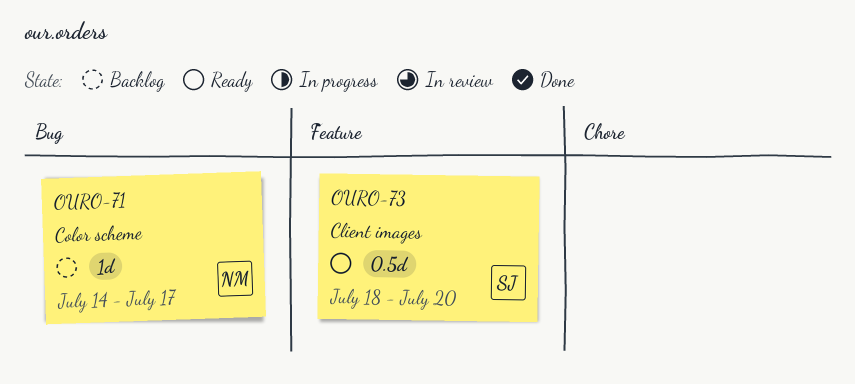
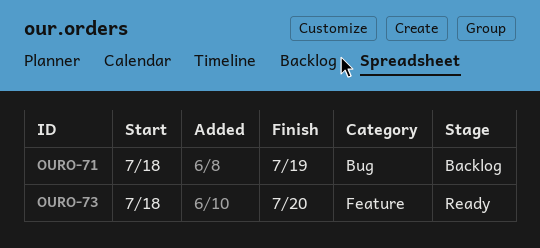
OURO-71, start: Jul 14 -> Jul 18
OURO-71, due: Jul 17 -> Jul 19

